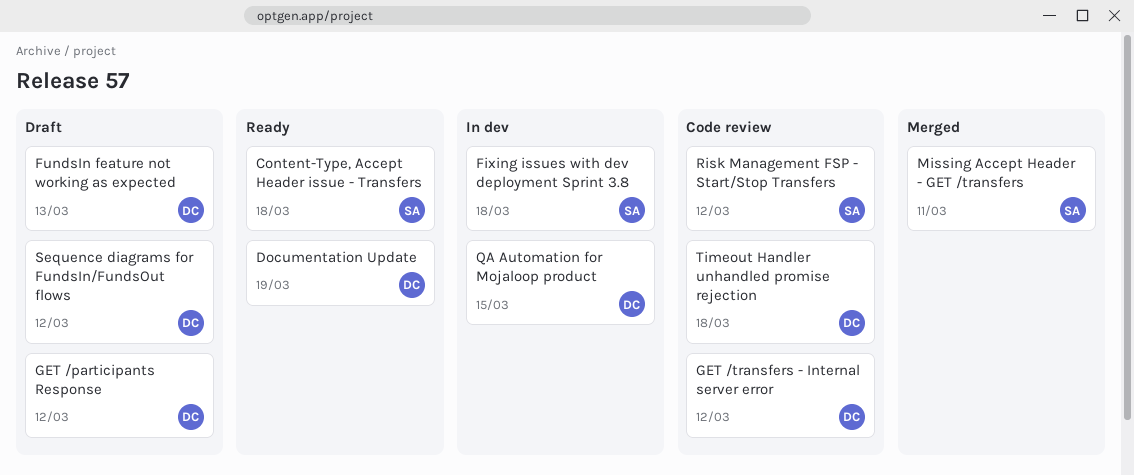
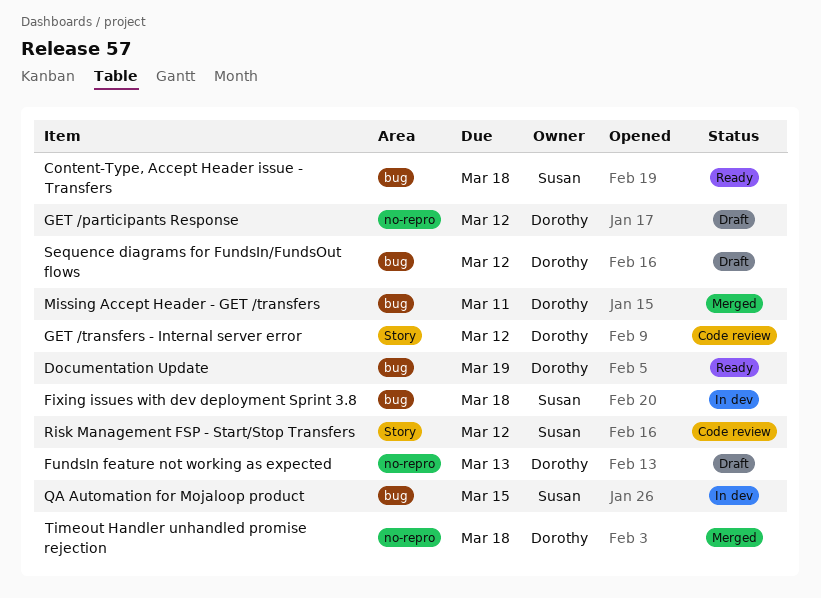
Missing Accept Header - GET /transfers, owner: Susan -> Dorothy
QA Automation for Mojaloop product, owner: Dorothy -> Susan
Timeout Handler unhandled promise rejection, status: Code review -> Merged

